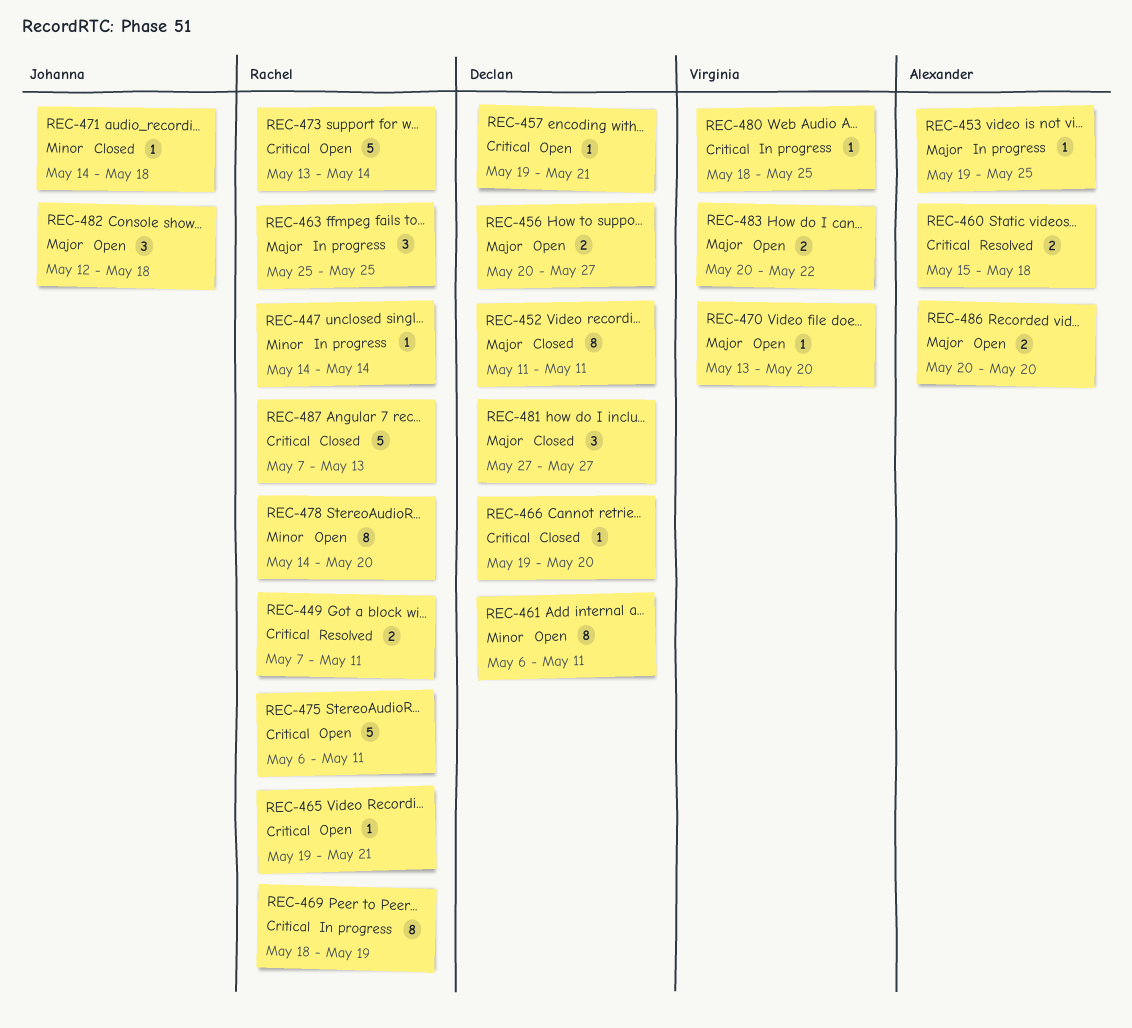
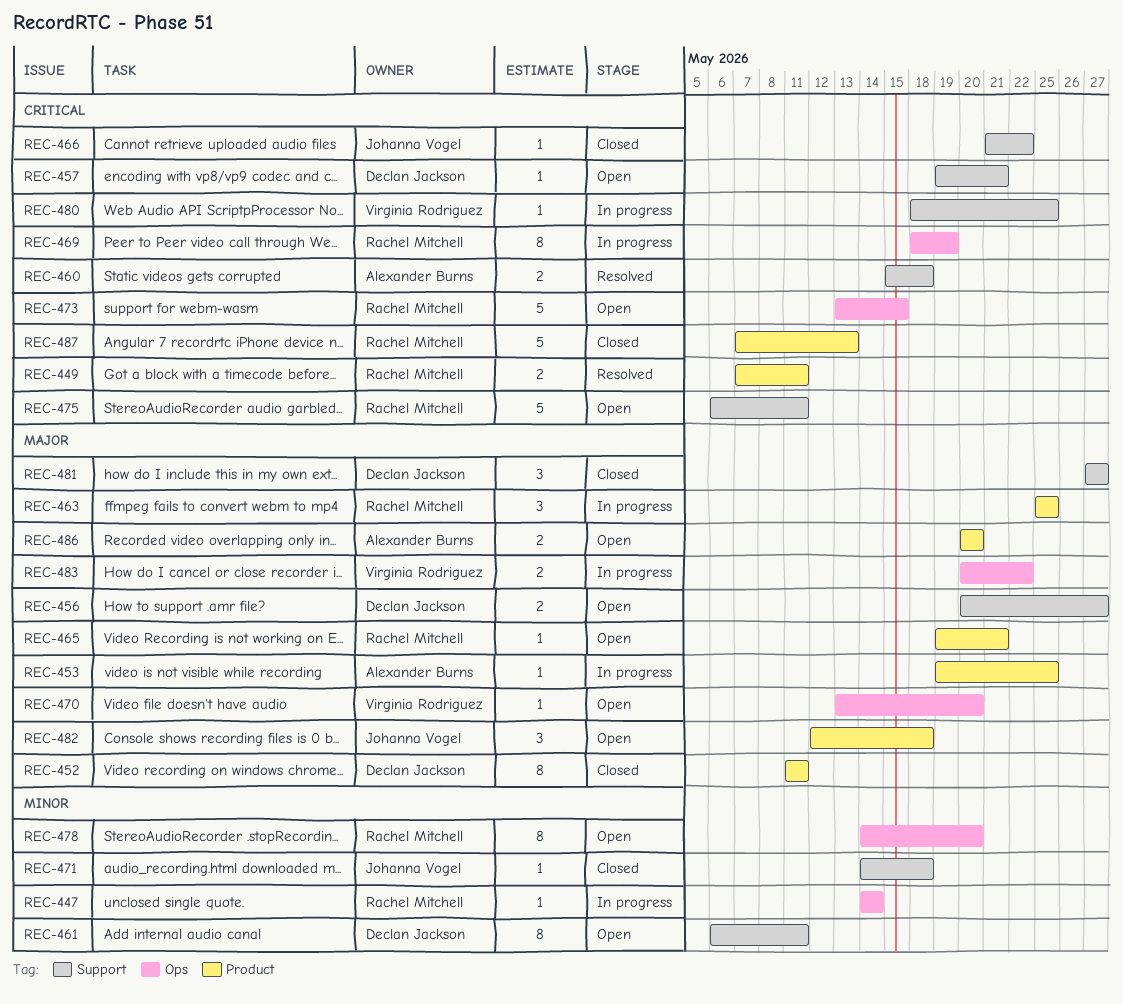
REC-465, priority: Critical -> Major
REC-466, owner: Declan Jackson -> Johanna Vogel
REC-466, start: May 19 -> May 21
REC-466, due: May 20 -> May 22
REC-473, due: May 14 -> May 15
REC-483, status: Open -> In progress

